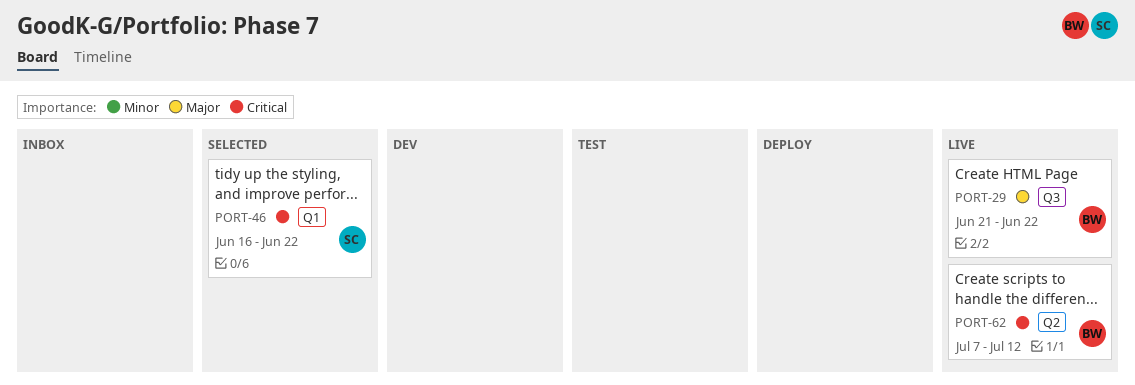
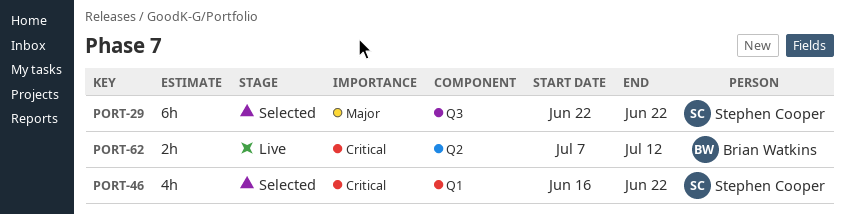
PORT-29, status: Live -> Selected
PORT-29, owner: Brian Watkins -> Stephen Cooper
PORT-29, start: Jun 21 -> Jun 22

